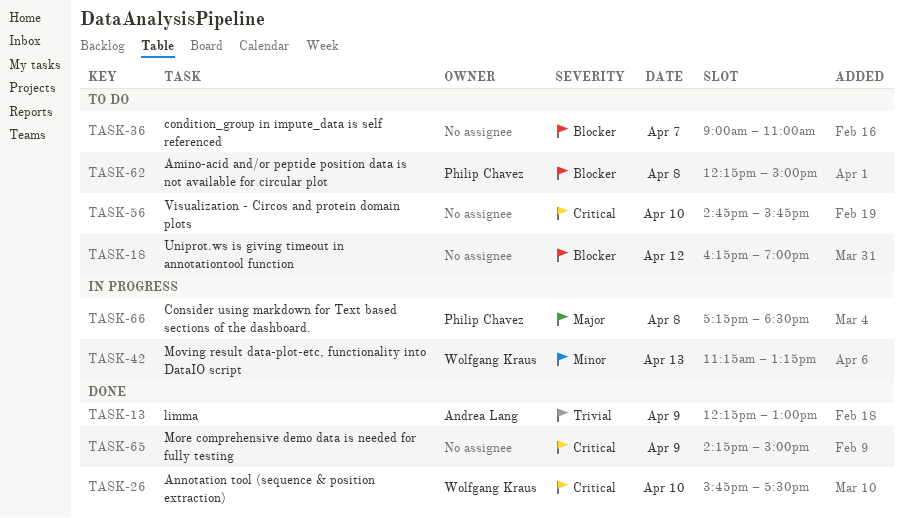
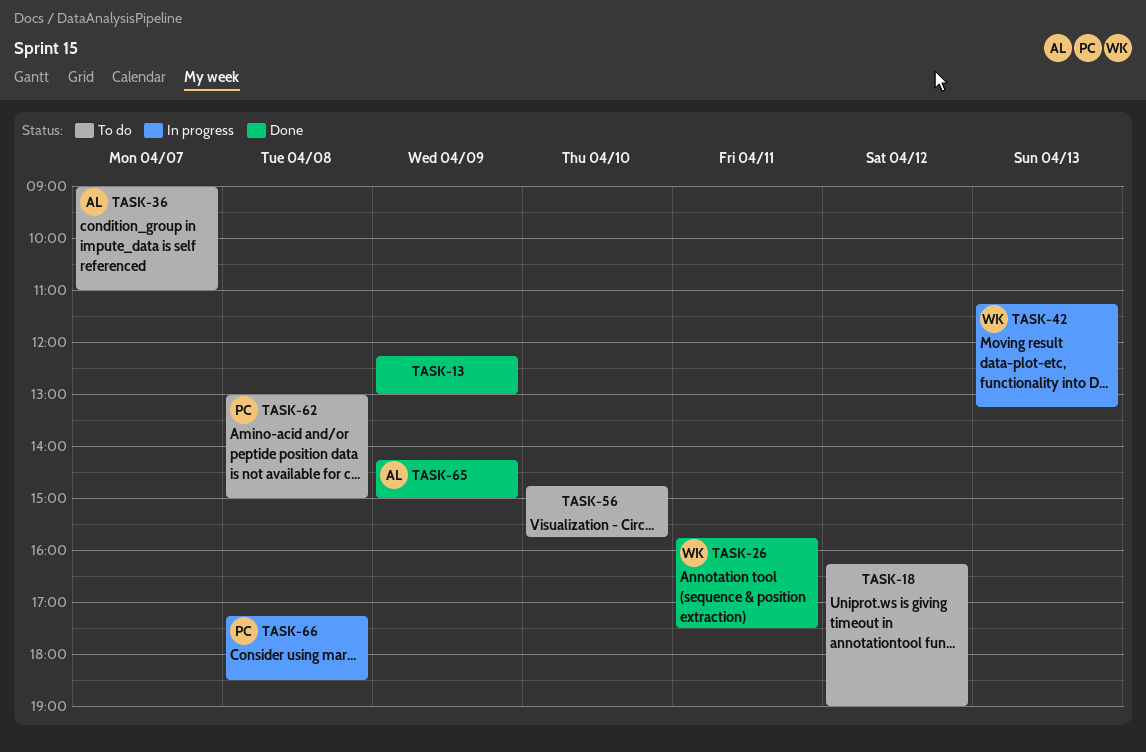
TASK-13, owner: Andrea Lang -> none
TASK-26, day: Apr 10 -> Apr 11
TASK-36, owner: none -> Andrea Lang
TASK-62, begins: 12:15 -> 13:00
TASK-65, owner: none -> Andrea Lang

